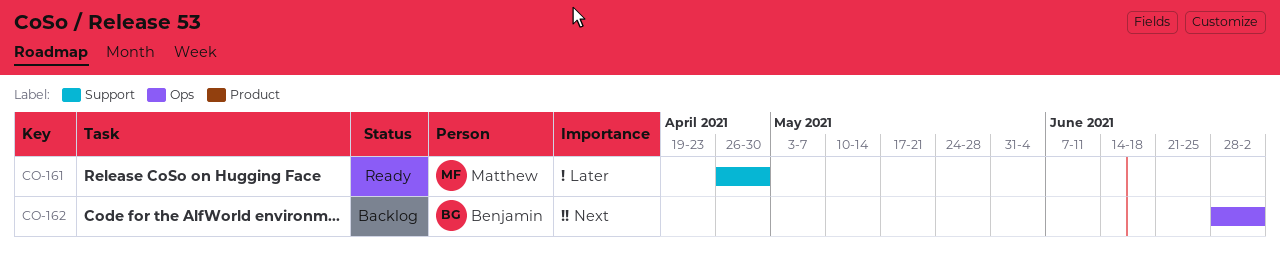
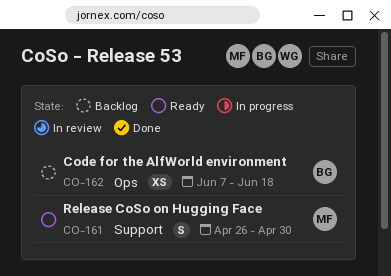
CO-162, start: Jun 28 -> Jun 7
CO-162, due: Jul 2 -> Jun 18

